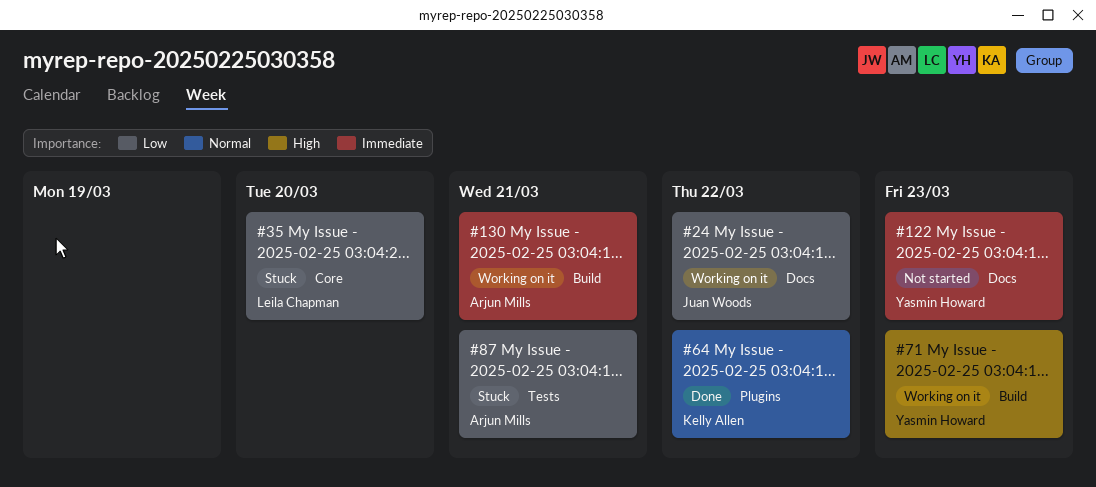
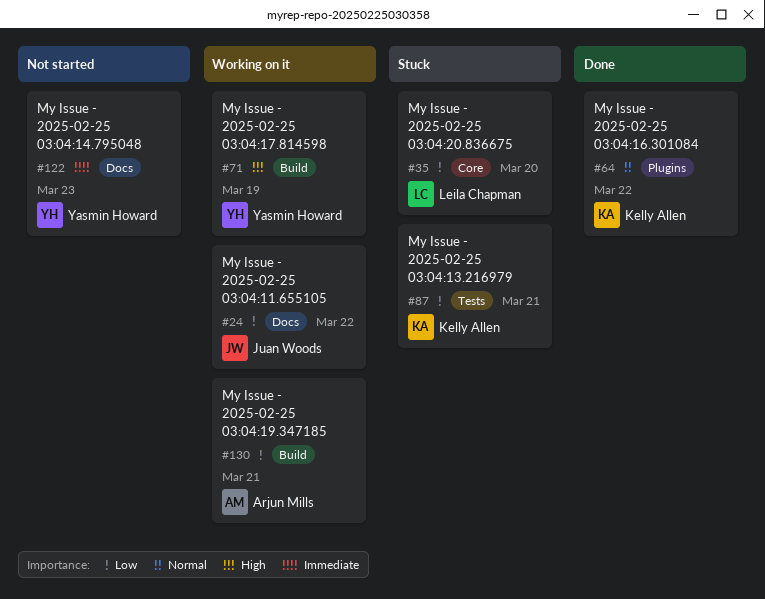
#71, due: Mar 23 -> Mar 19
#87, owner: Arjun Mills -> Kelly Allen
#130, priority: Immediate -> Low

